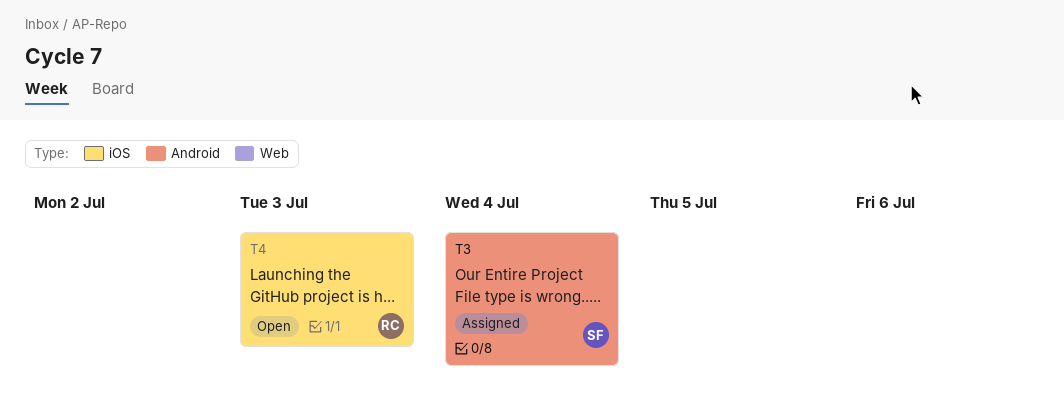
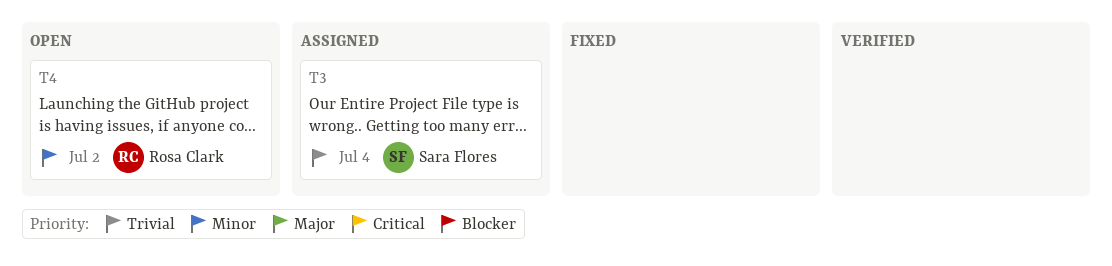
T4, due: Jul 3 -> Jul 2

